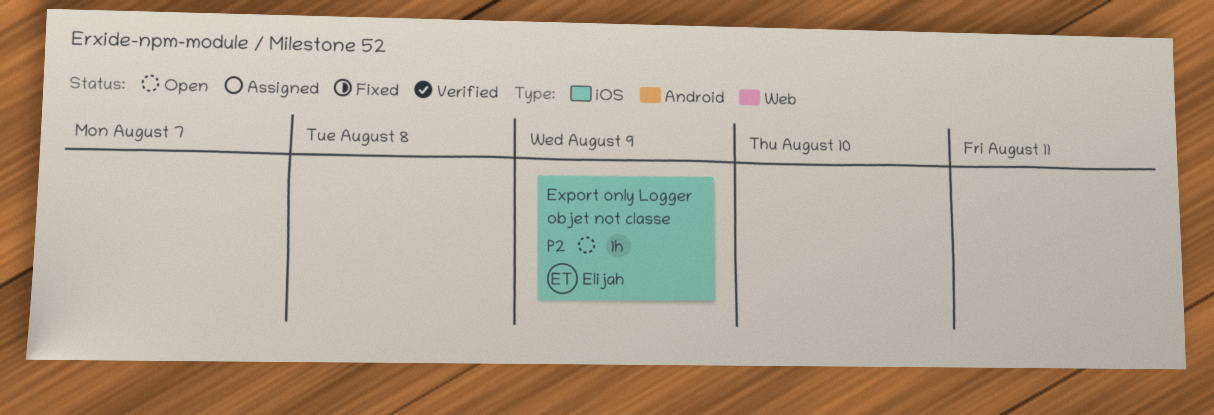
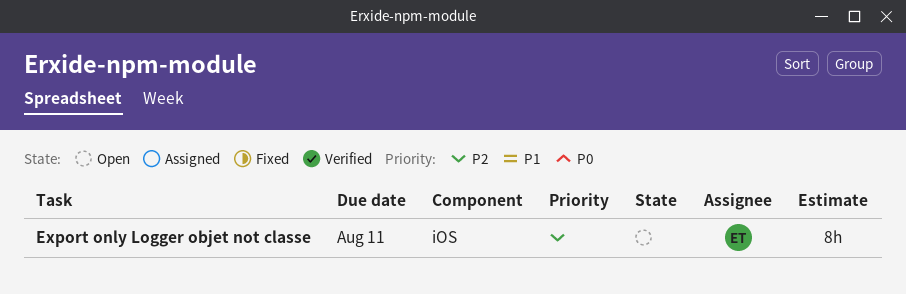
Export only Logger objet not classe, estimate: 1h -> 8h
Export only Logger objet not classe, due: Aug 9 -> Aug 11

